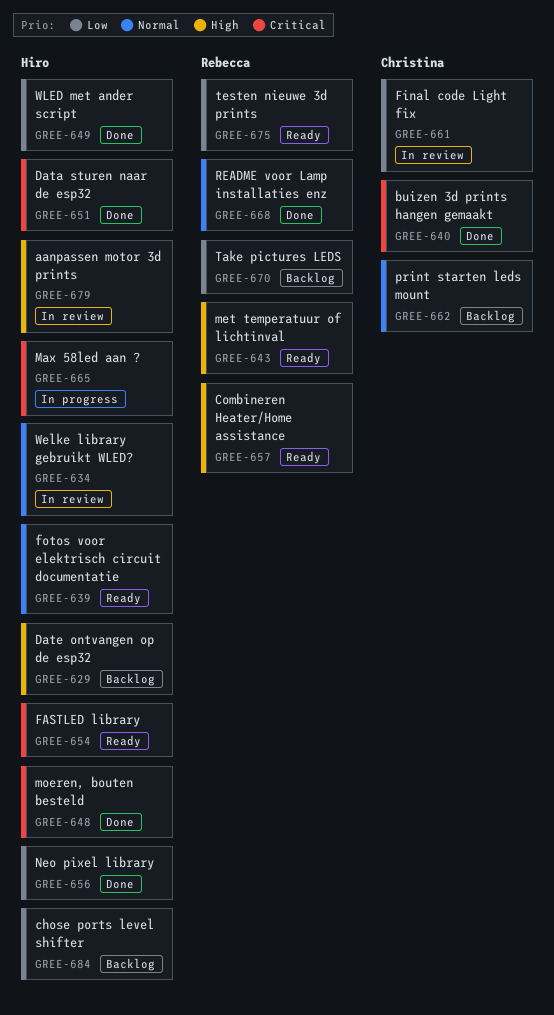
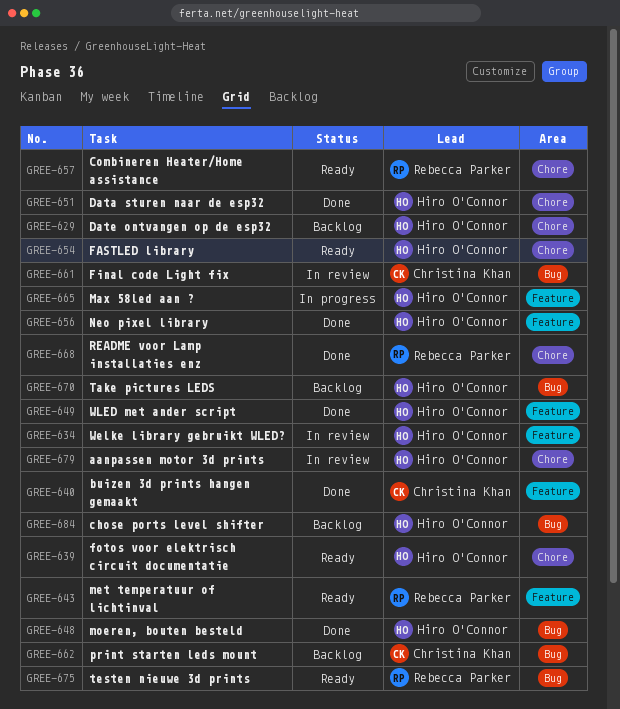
GREE-670, owner: Rebecca Parker -> Hiro O'Connor

